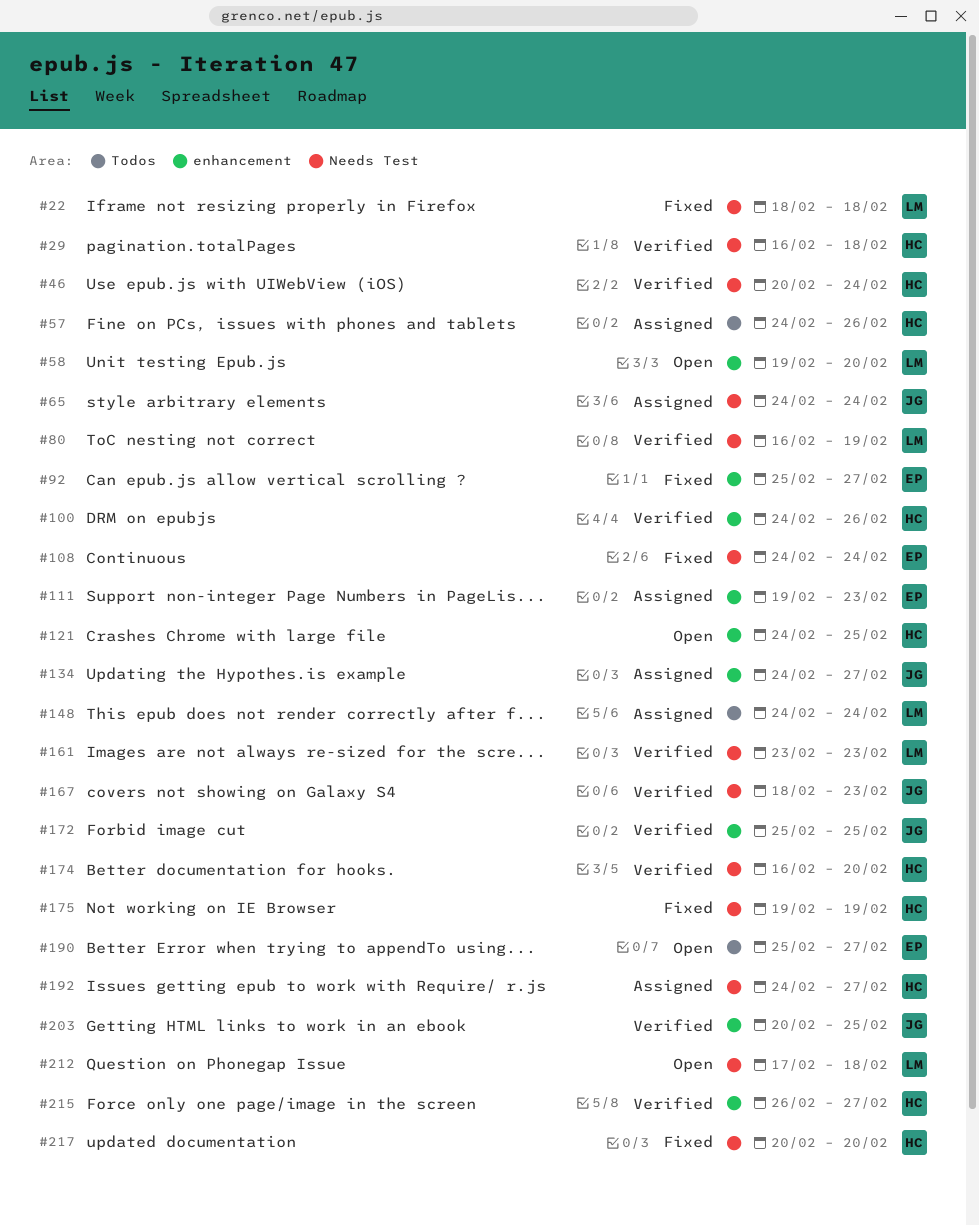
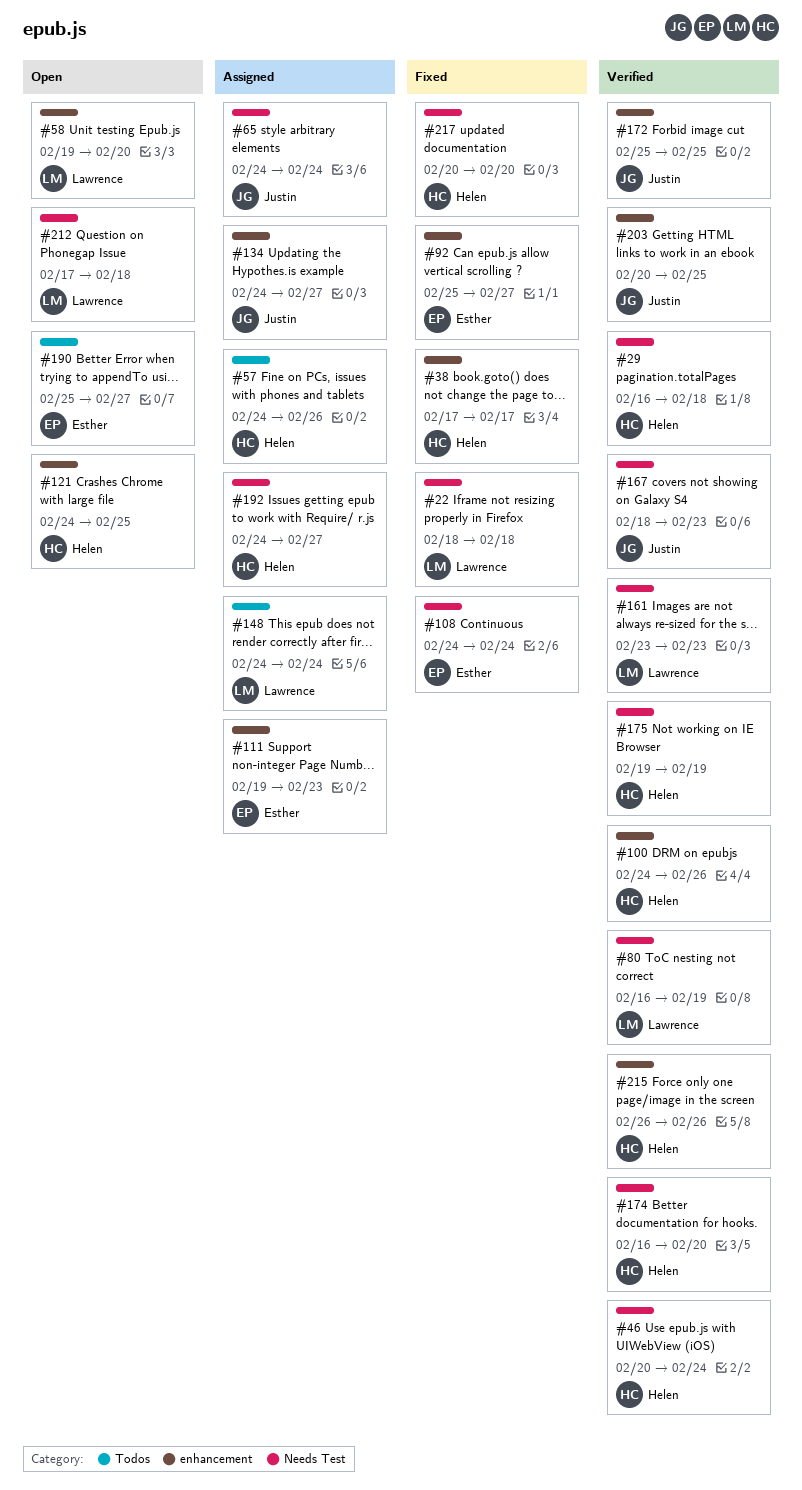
#38: none -> present
#175, status: Fixed -> Verified
#215, due: Feb 27 -> Feb 26

